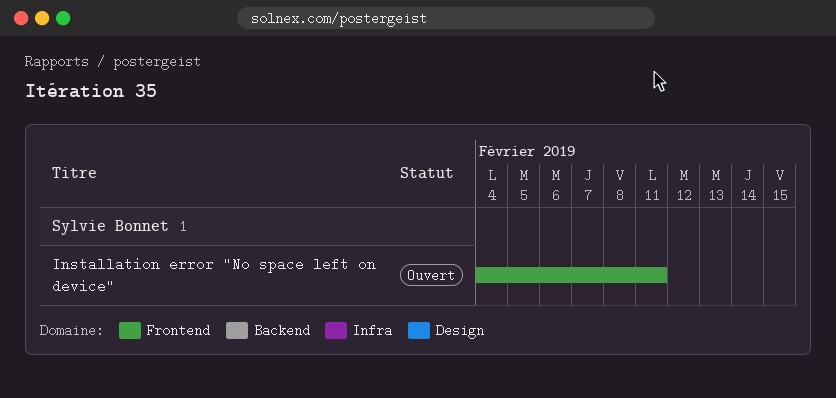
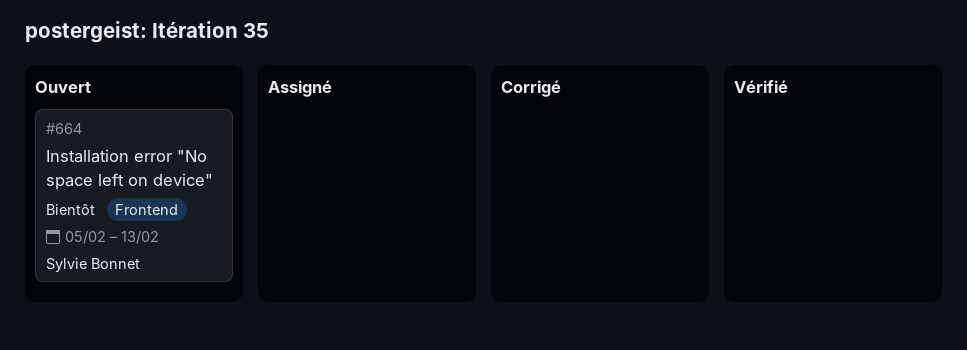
Installation error "No space left on device", start: Feb 4 -> Feb 5
Installation error "No space left on device", due: Feb 11 -> Feb 13

